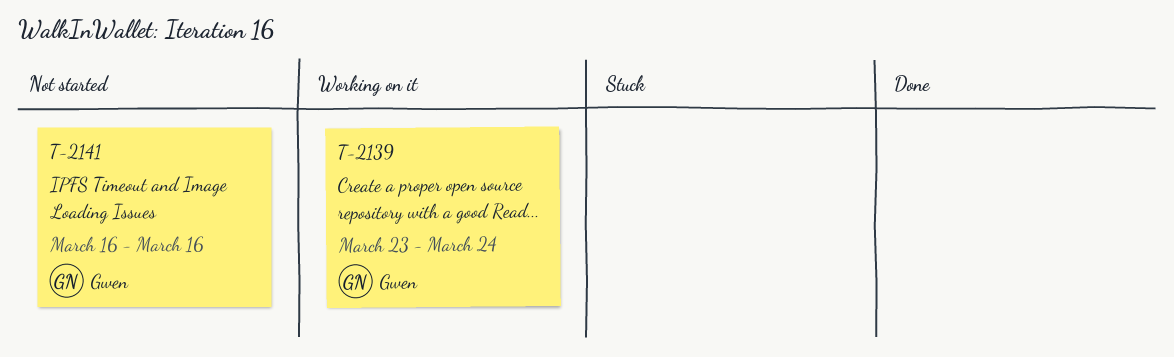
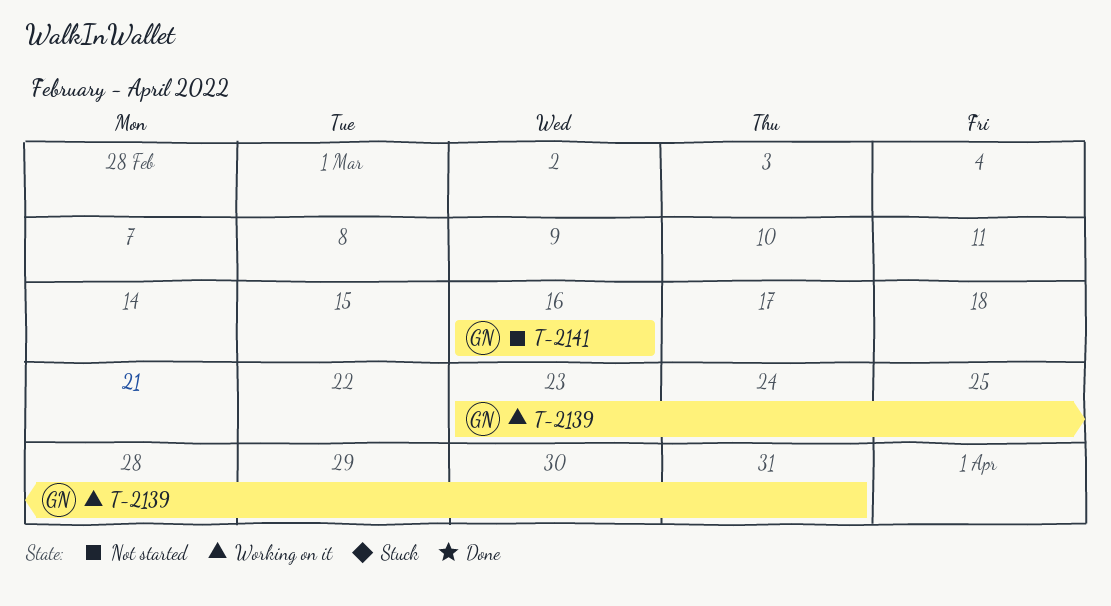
T-2139, due: Mar 24 -> Mar 31

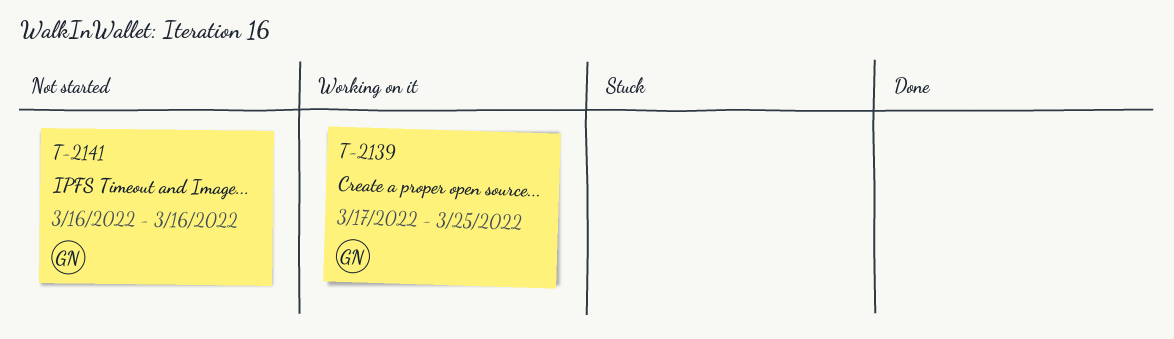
T-2139, start: Mar 23 -> Mar 17
T-2139, due: Mar 31 -> Mar 25

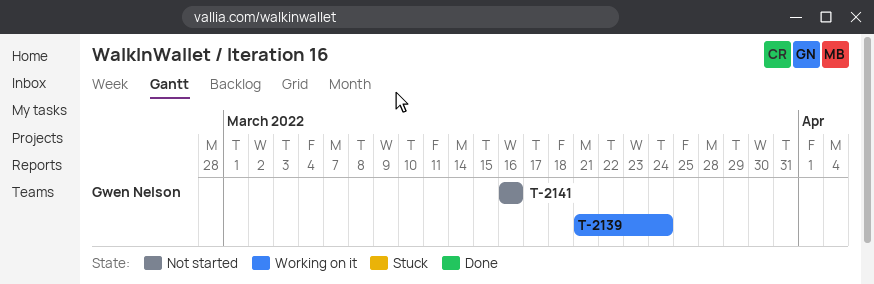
T-2139, start: Mar 17 -> Mar 21
T-2139, due: Mar 25 -> Mar 24

